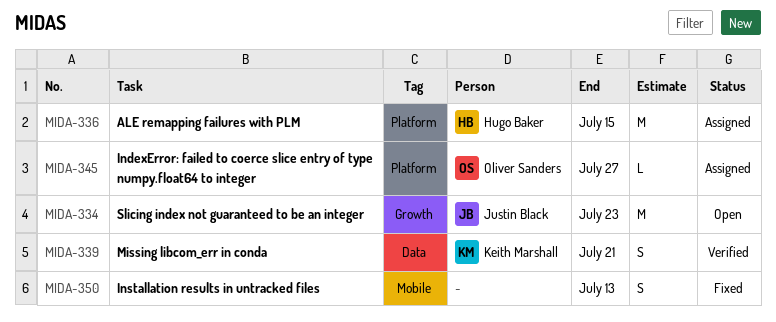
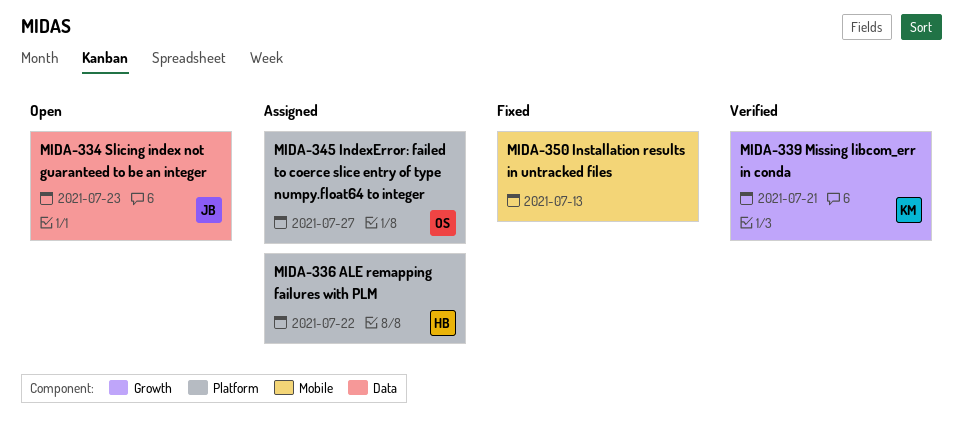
MIDA-334, label: Growth -> Data
MIDA-336, due: Jul 15 -> Jul 22
MIDA-339, label: Data -> Growth

